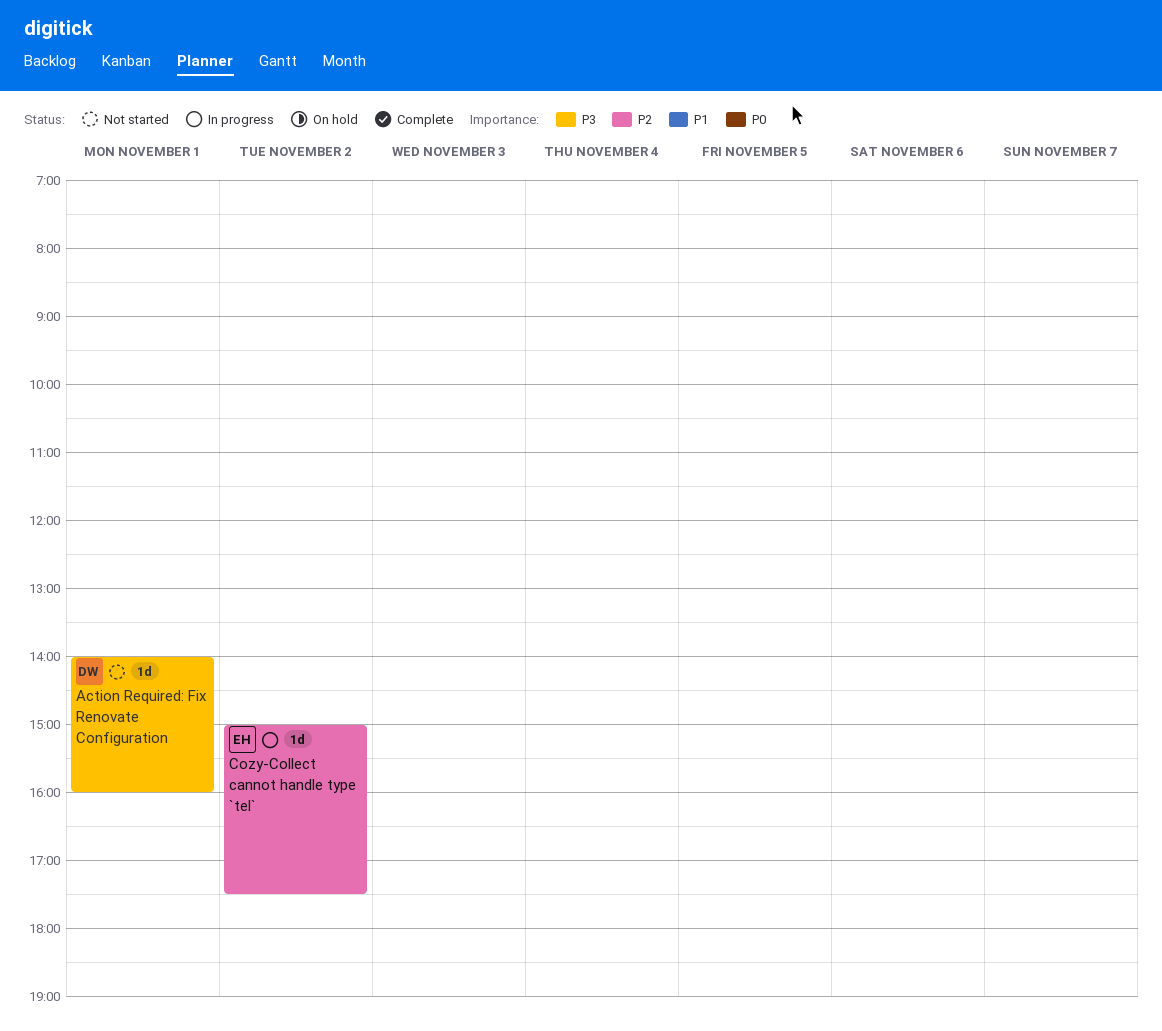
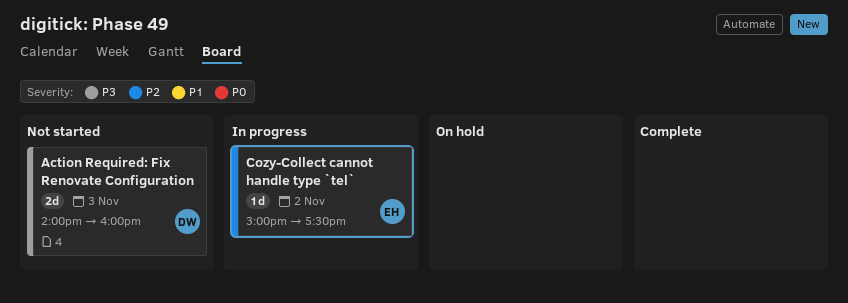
Action Required: Fix Renovate Configuration, estimate: 1d -> 2d
Action Required: Fix Renovate Configuration, day: Nov 1 -> Nov 3

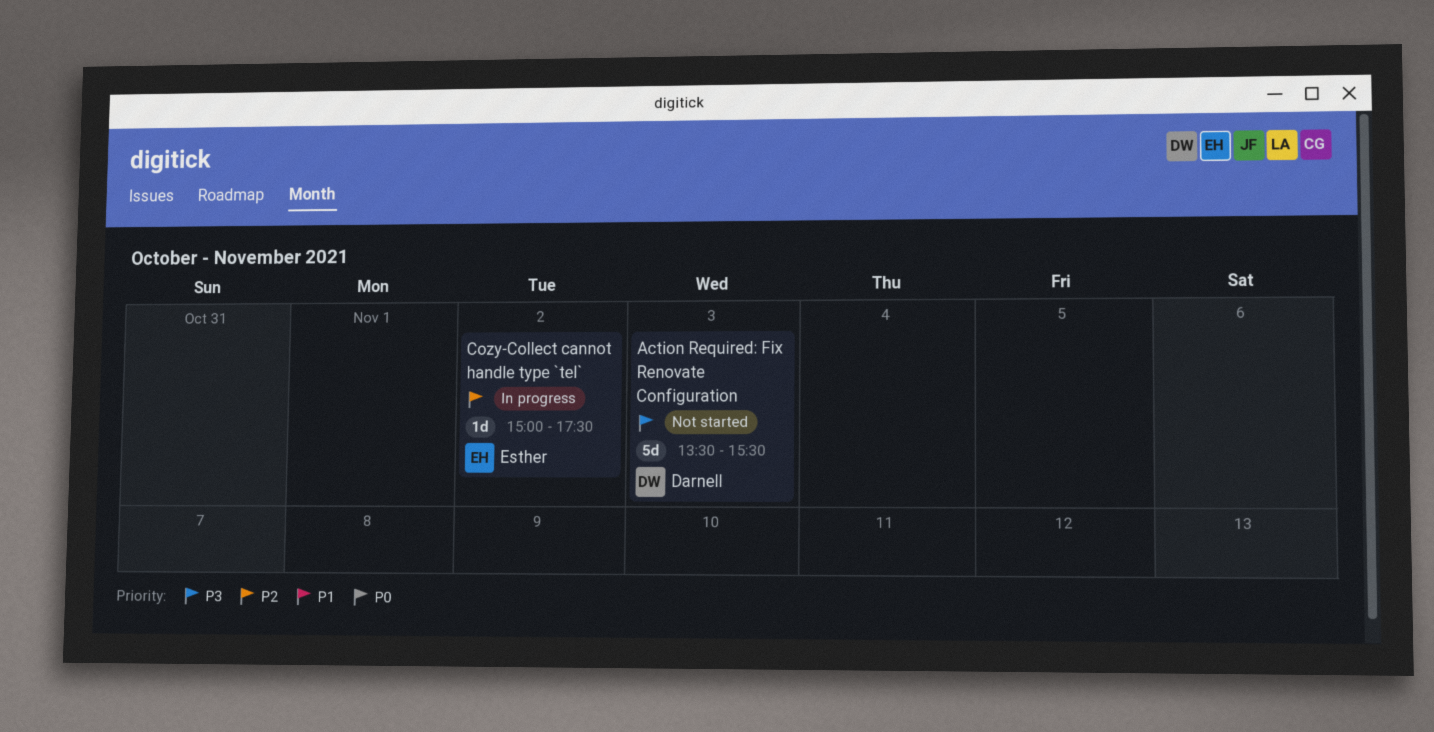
Action Required: Fix Renovate Configuration, estimate: 2d -> 5d
Action Required: Fix Renovate Configuration, begins: 14:00 -> 13:30
Action Required: Fix Renovate Configuration, ends: 16:00 -> 15:30

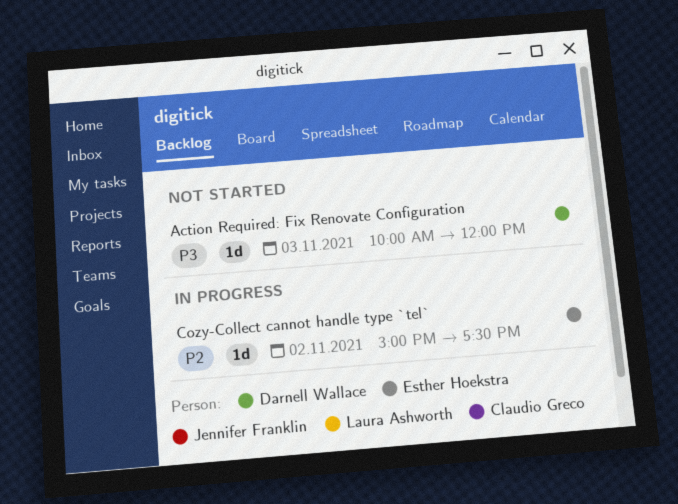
Action Required: Fix Renovate Configuration, estimate: 5d -> 1d
Action Required: Fix Renovate Configuration, begins: 13:30 -> 10:00
Action Required: Fix Renovate Configuration, ends: 15:30 -> 12:00

